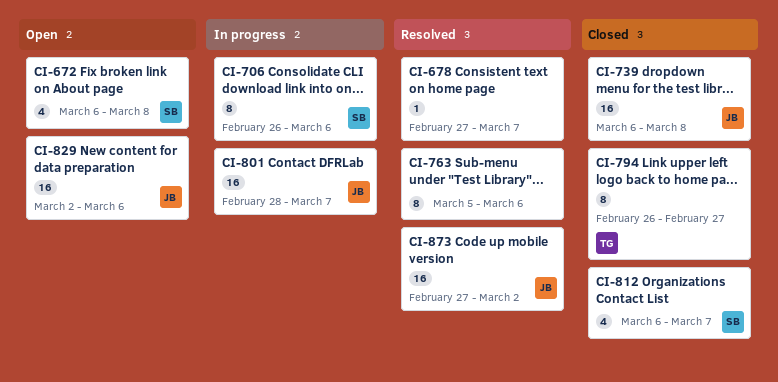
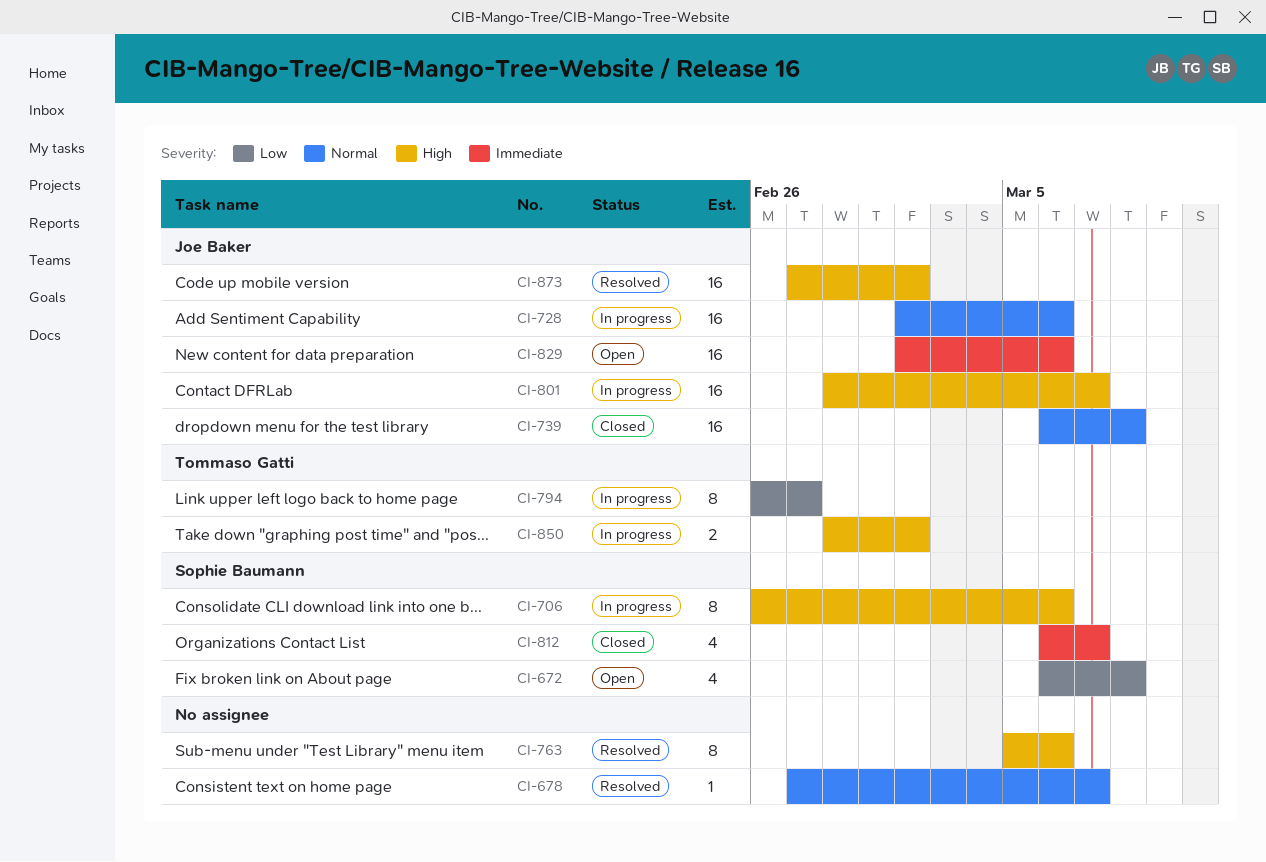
CI-728: none -> present
CI-794, status: Closed -> In progress
CI-850: none -> present

